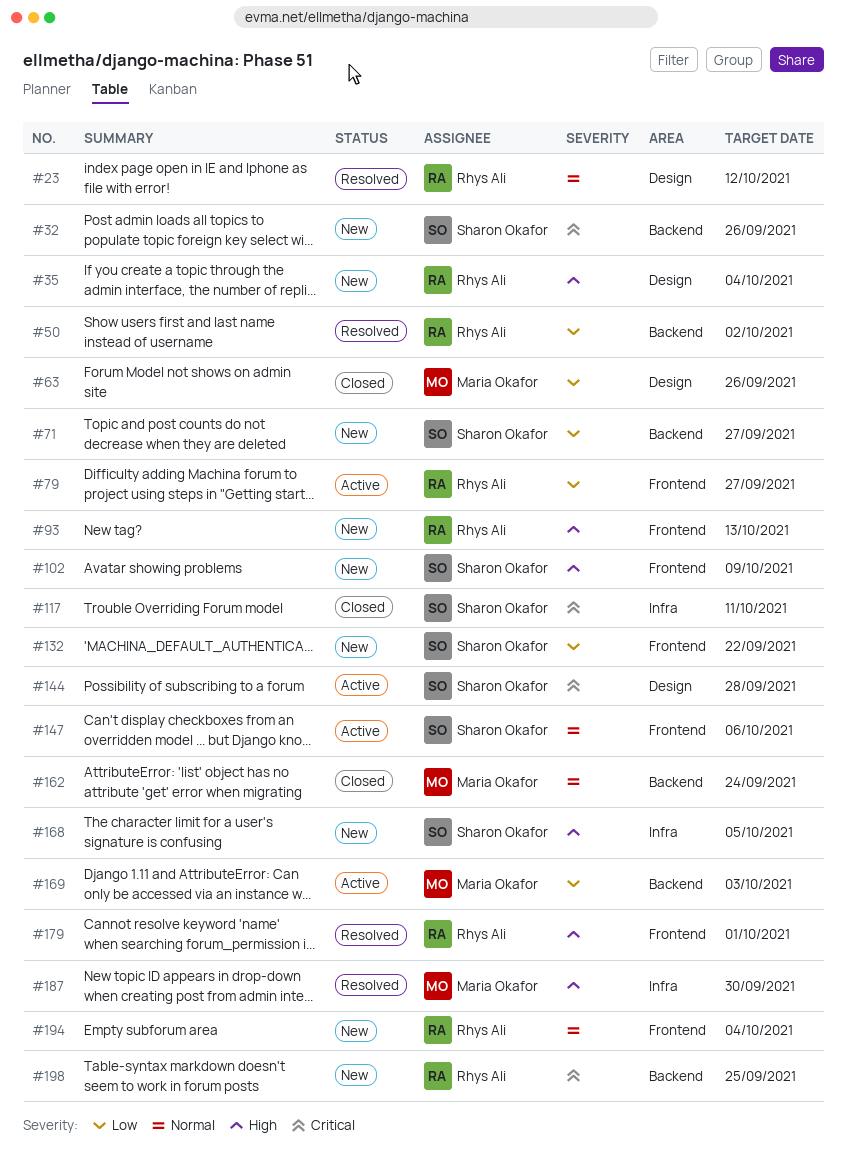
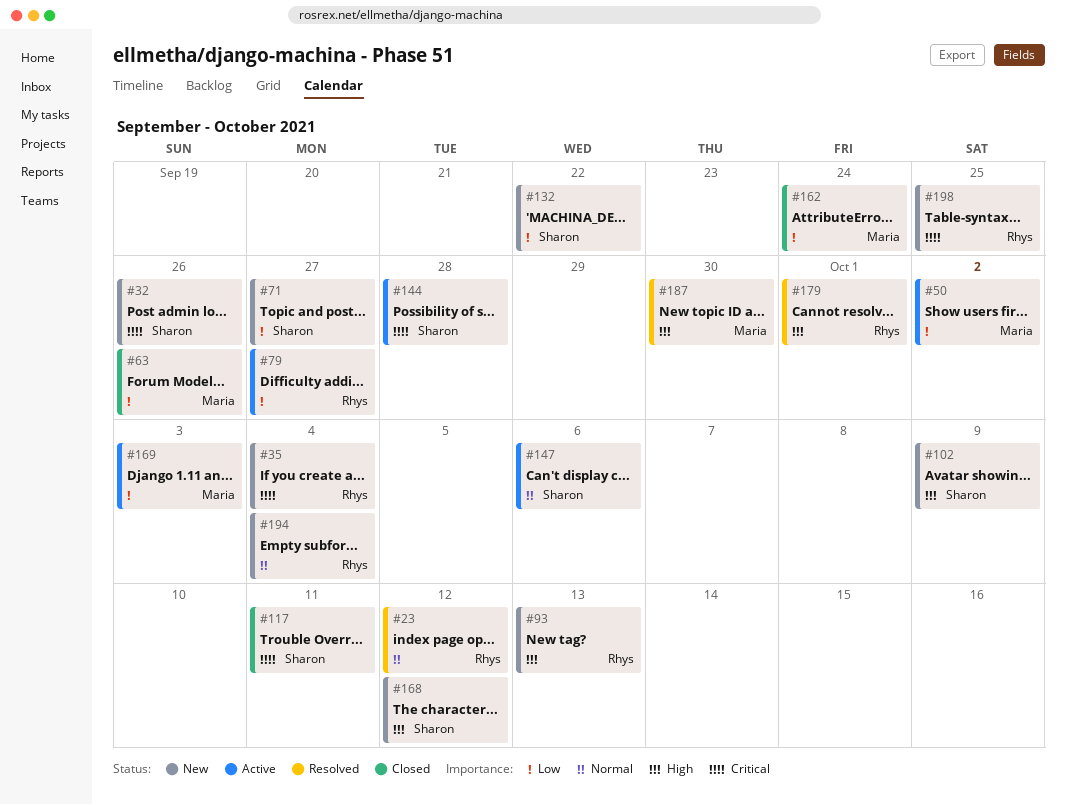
#35, priority: High -> Critical
#50, status: Resolved -> Active
#50, owner: Rhys Ali -> Maria Okafor
#162, priority: Normal -> Low
#168, due: Oct 5 -> Oct 12

